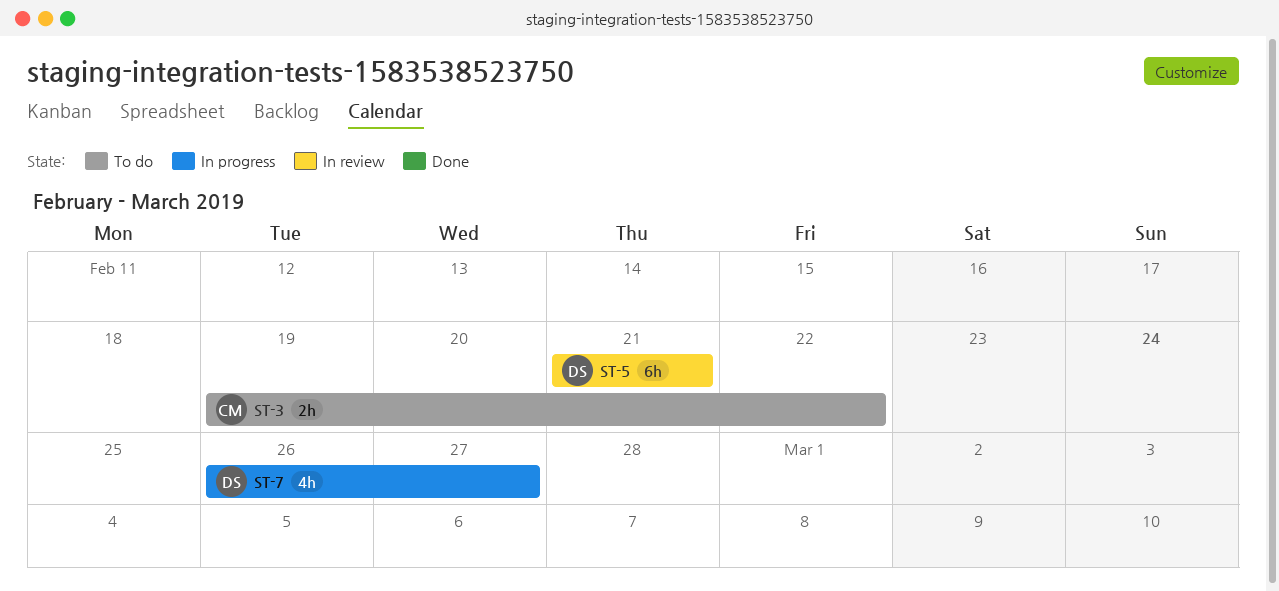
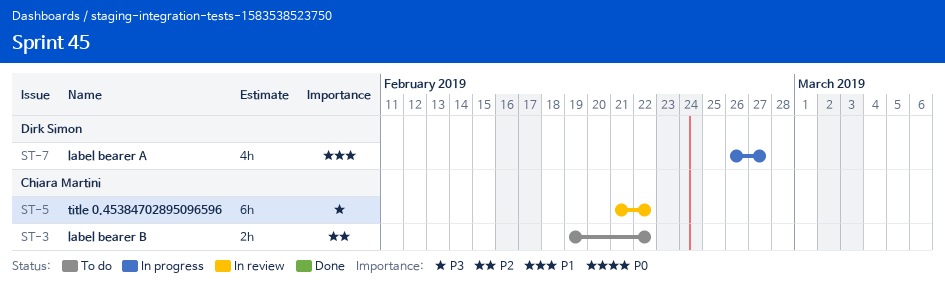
ST-5, owner: Dirk Simon -> Chiara Martini
ST-5, due: Feb 21 -> Feb 22

